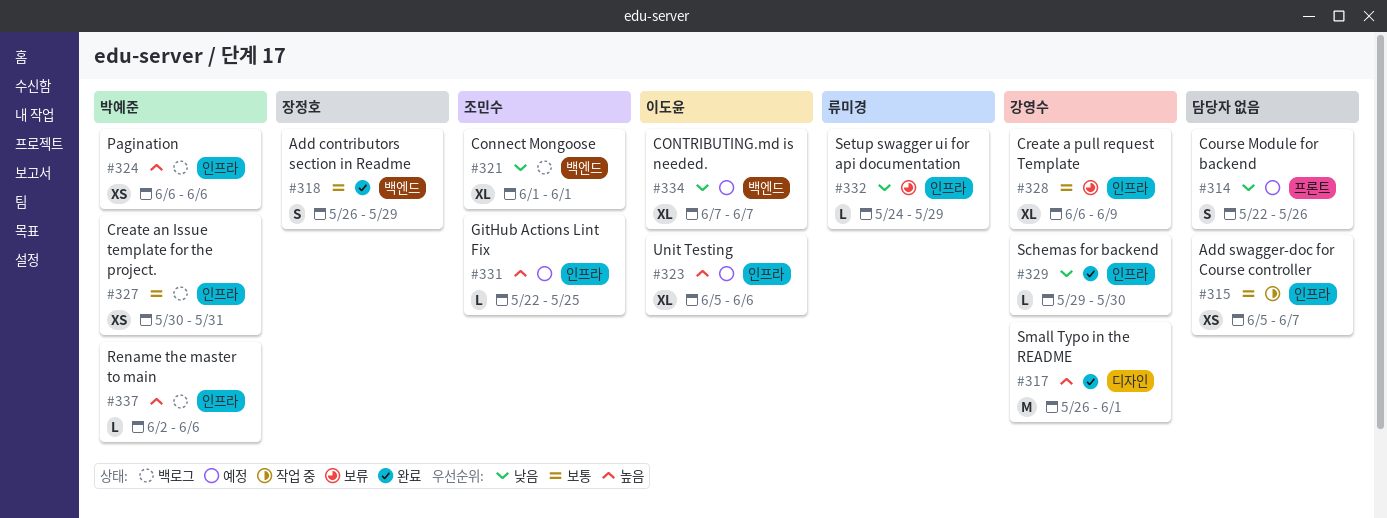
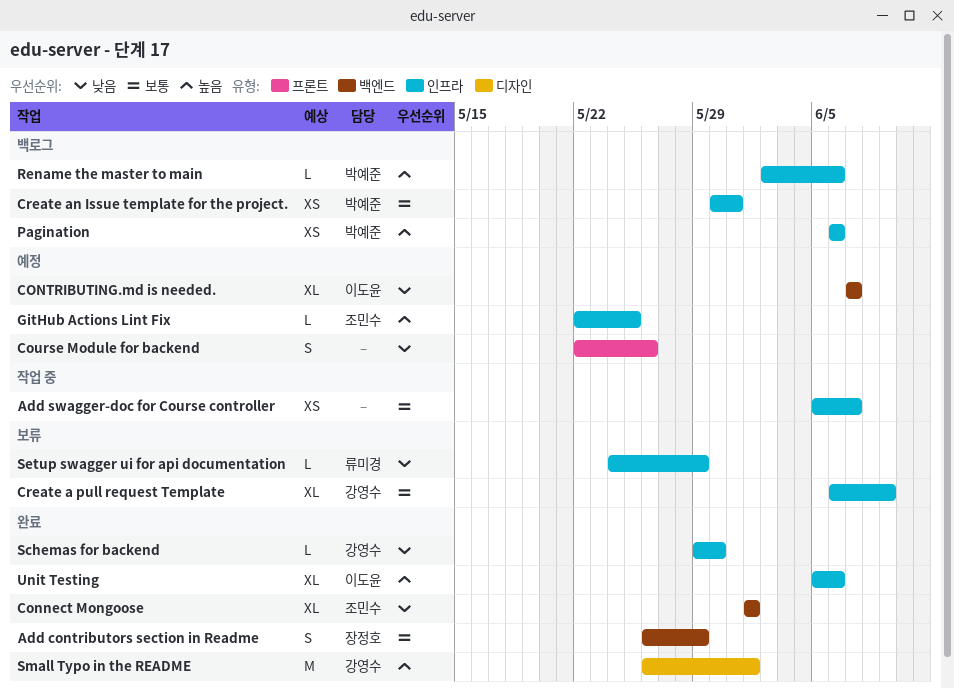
Connect Mongoose, status: 백로그 -> 완료
Unit Testing, status: 예정 -> 완료

